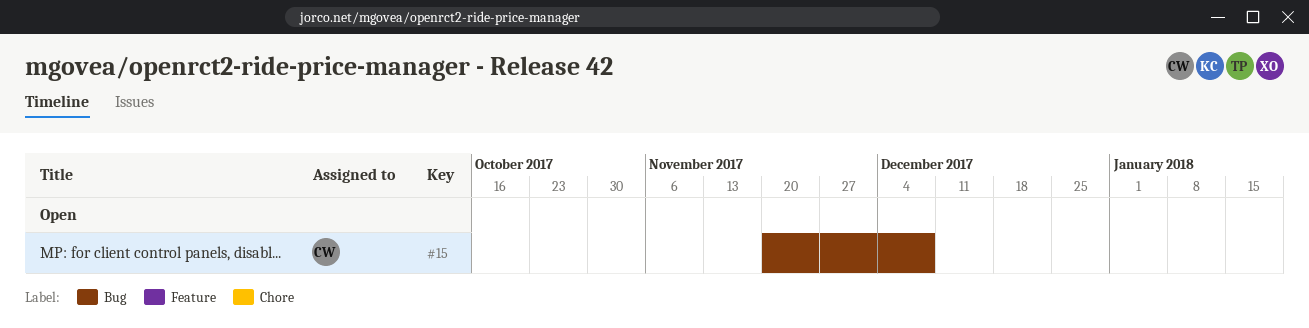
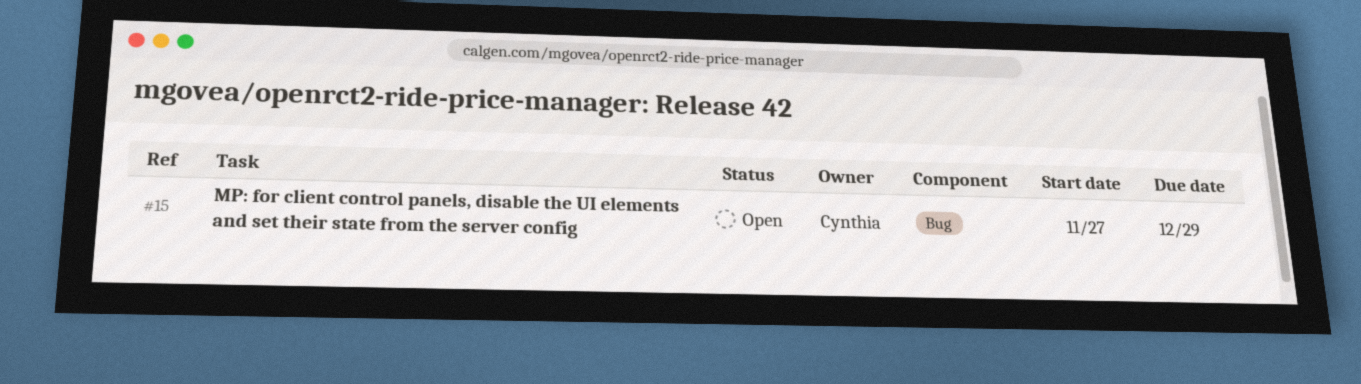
#15, start: Nov 20 -> Nov 27
#15, due: Dec 8 -> Dec 29

